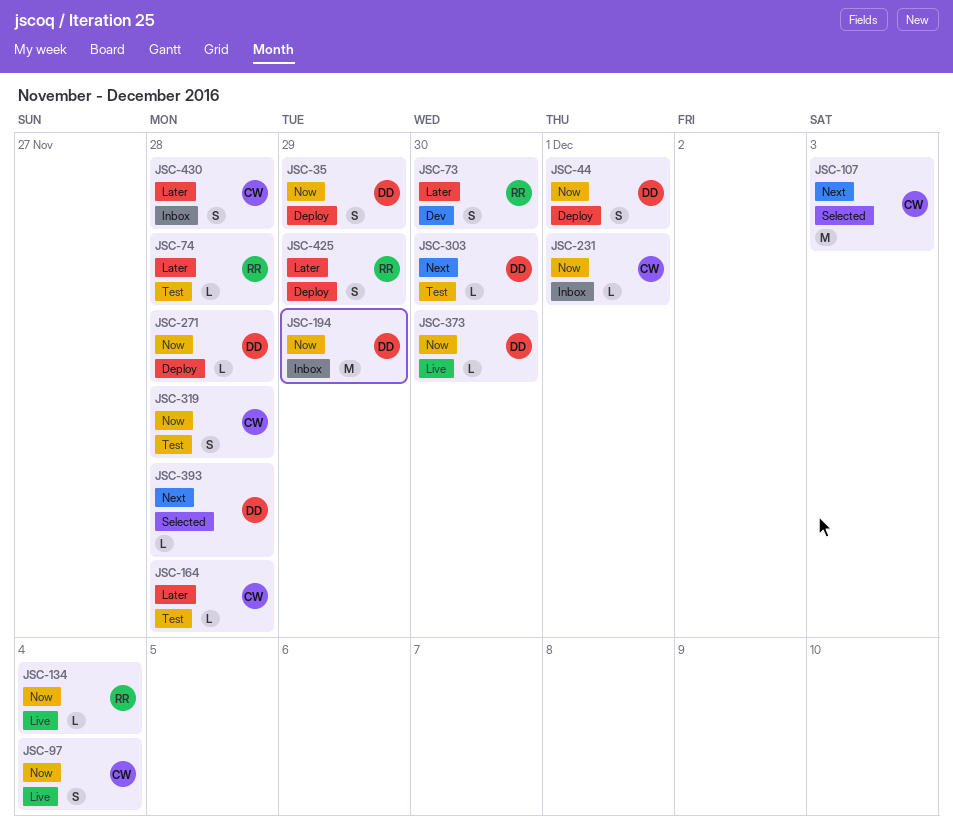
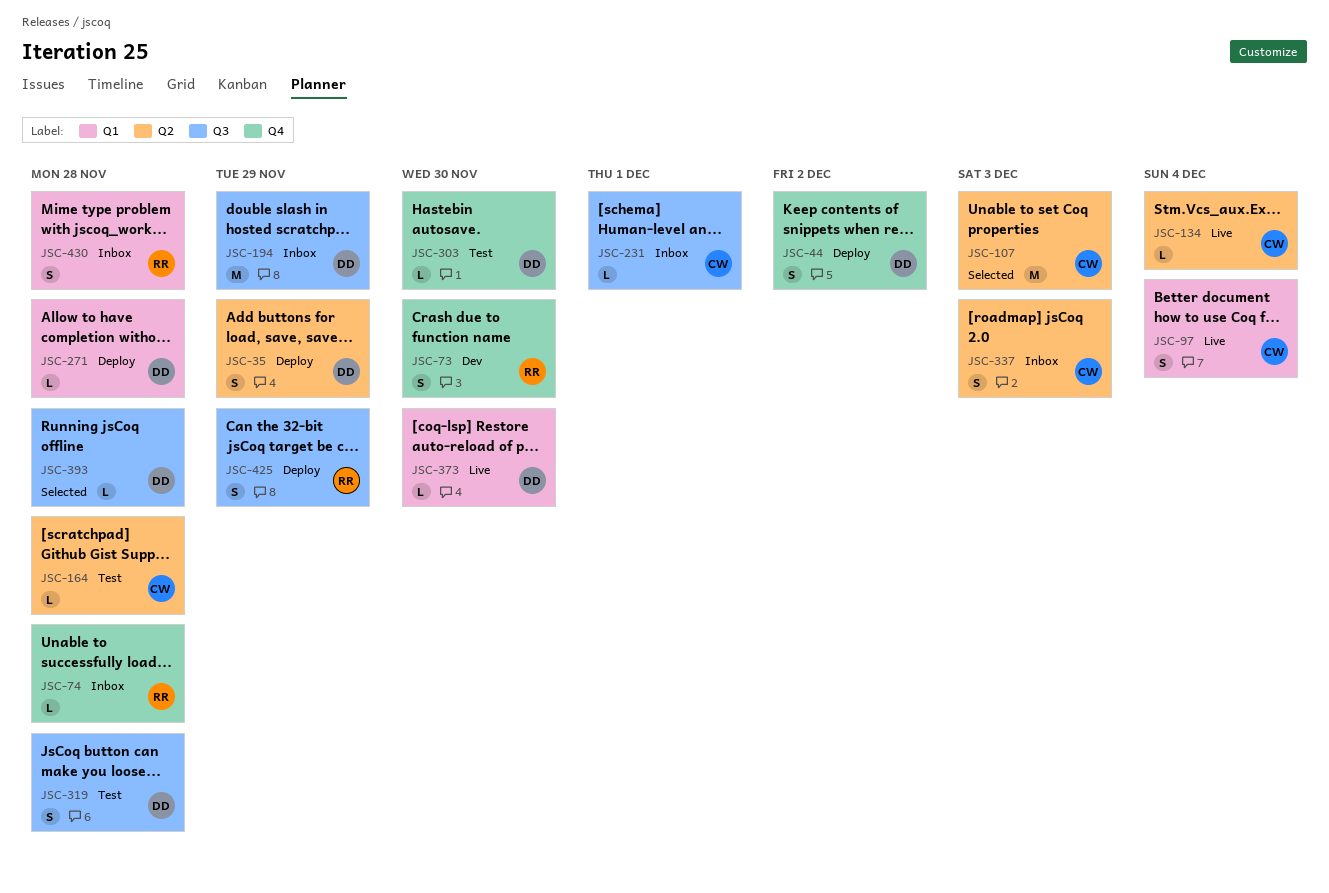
JSC-44, due: Dec 1 -> Dec 2
JSC-74, status: Test -> Inbox
JSC-134, owner: RR -> CW
JSC-319, owner: CW -> DD
JSC-337: none -> present
JSC-430, owner: CW -> RR

